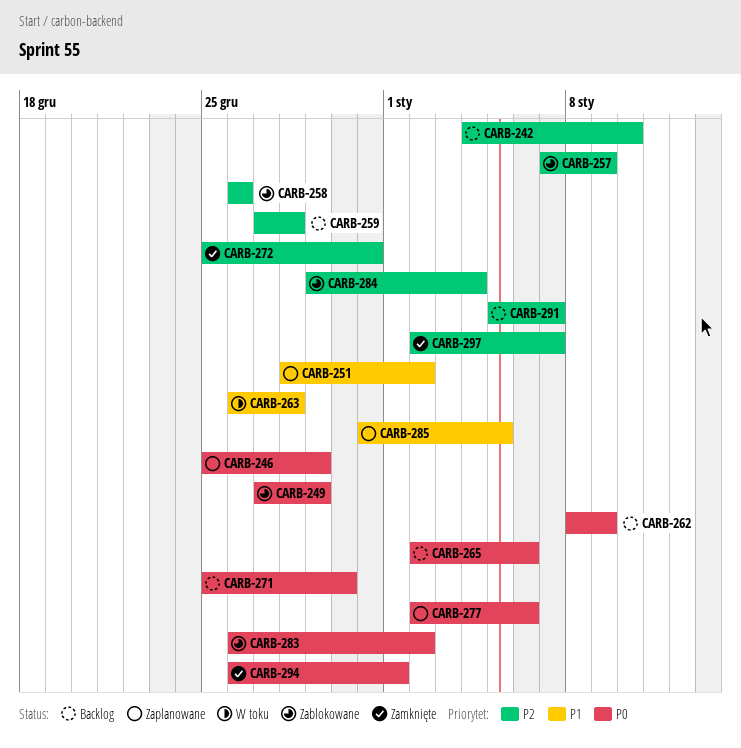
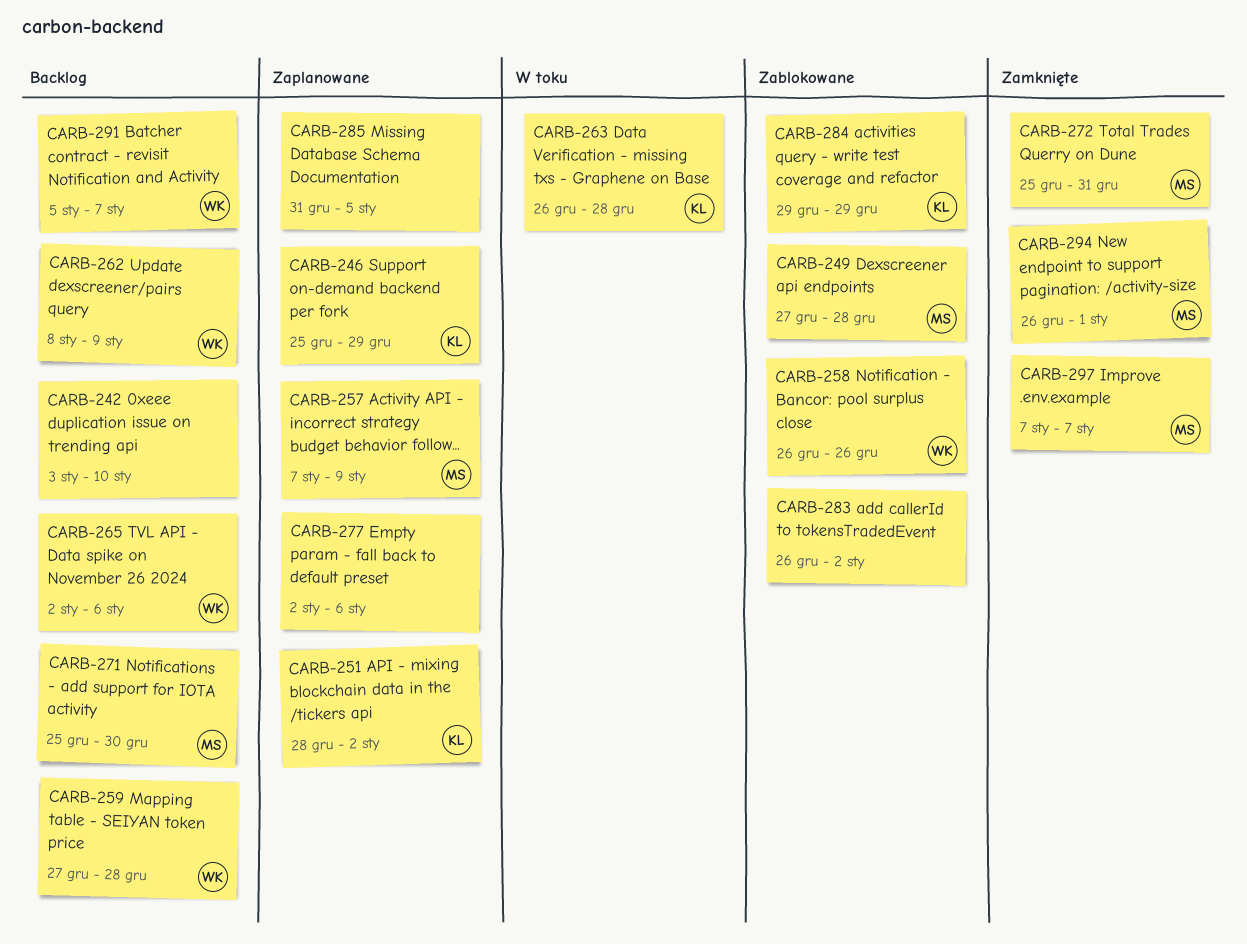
CARB-242, start: Jan 4 -> Jan 3
CARB-249, due: Dec 29 -> Dec 28
CARB-257, status: Zablokowane -> Zaplanowane
CARB-284, due: Jan 4 -> Dec 29
CARB-297, start: Jan 2 -> Jan 7

